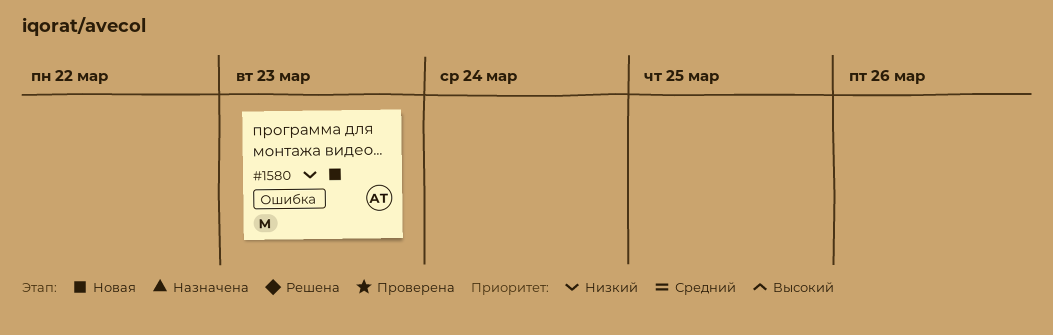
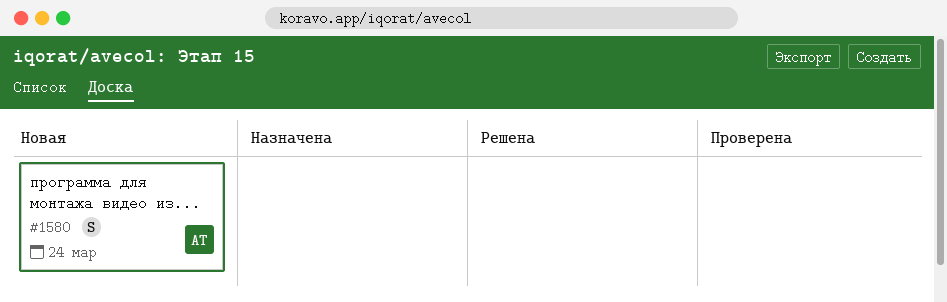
#1580, estimate: M -> S
#1580, due: Mar 23 -> Mar 24

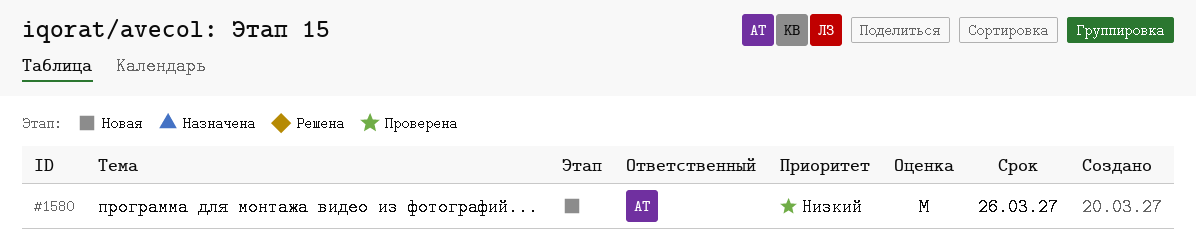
#1580, estimate: S -> M
#1580, due: Mar 24 -> Mar 26

